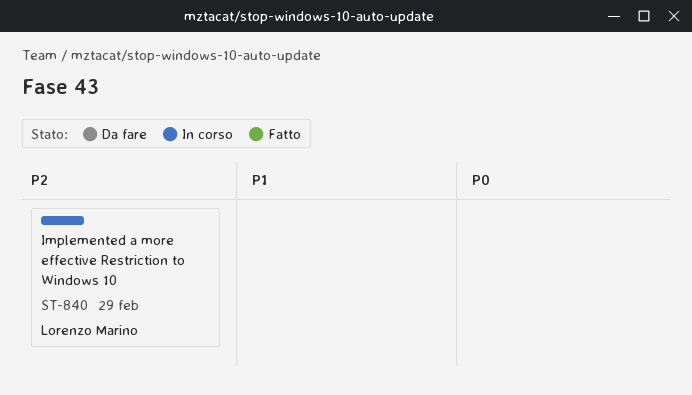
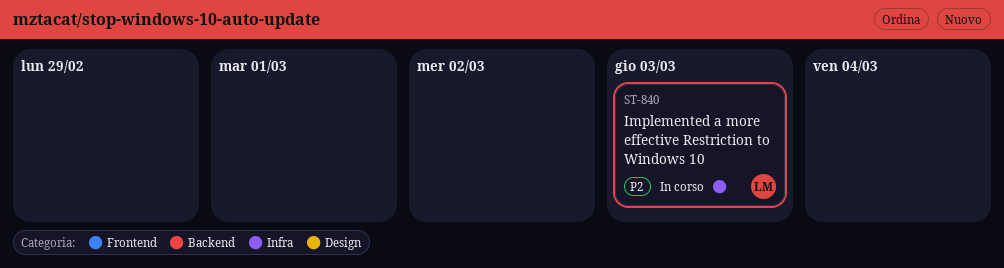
ST-840, due: Feb 29 -> Mar 3

